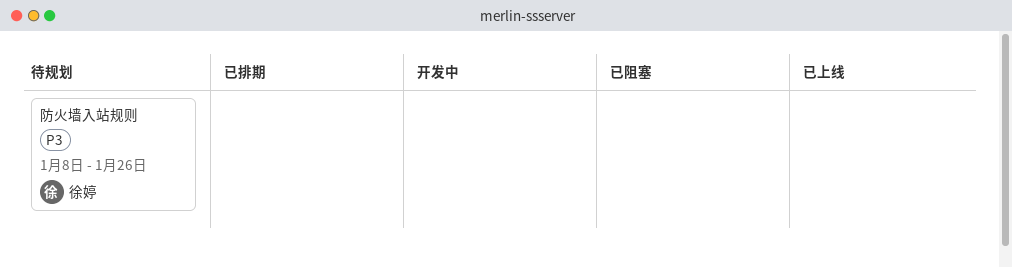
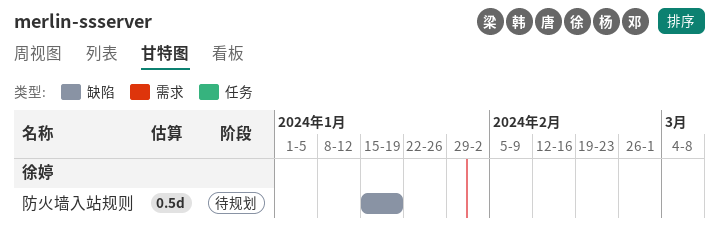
防火墙入站规则, start: Jan 8 -> Jan 15
防火墙入站规则, due: Jan 26 -> Jan 19

